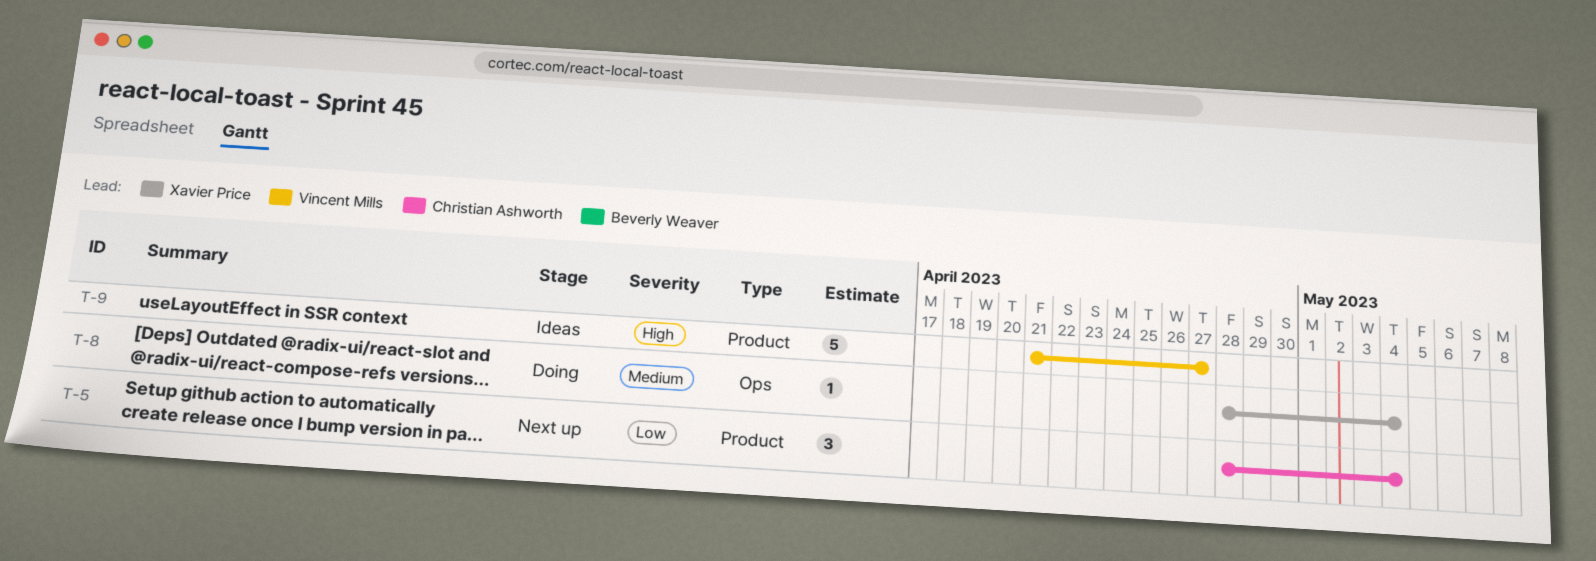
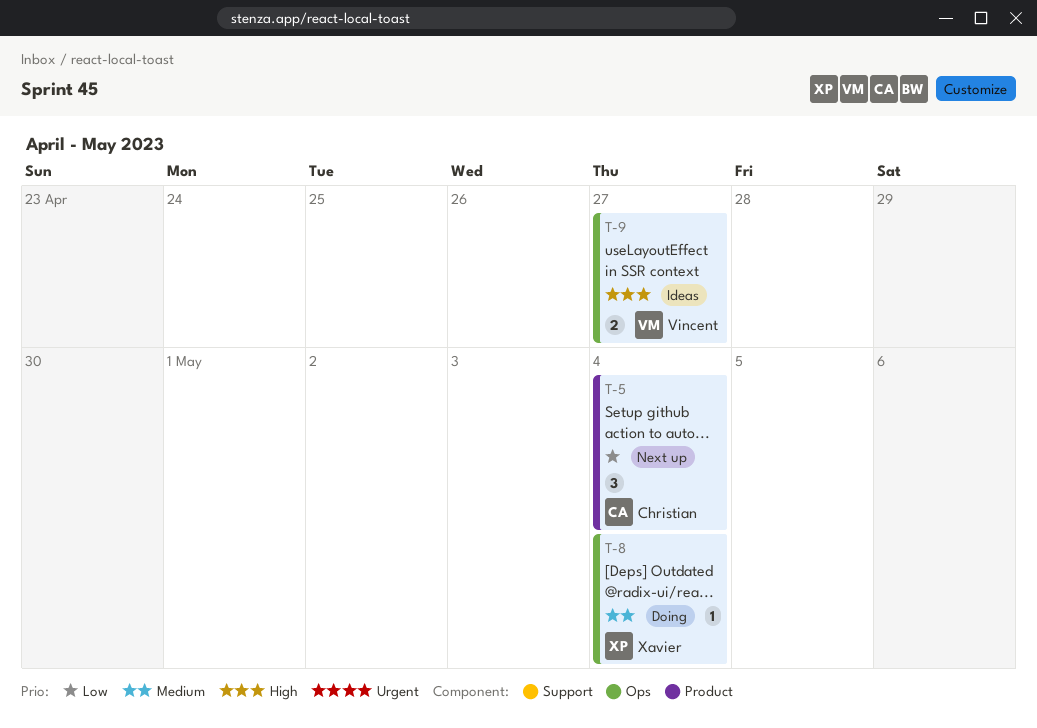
T-9, label: Product -> Ops
T-9, estimate: 5 -> 2

